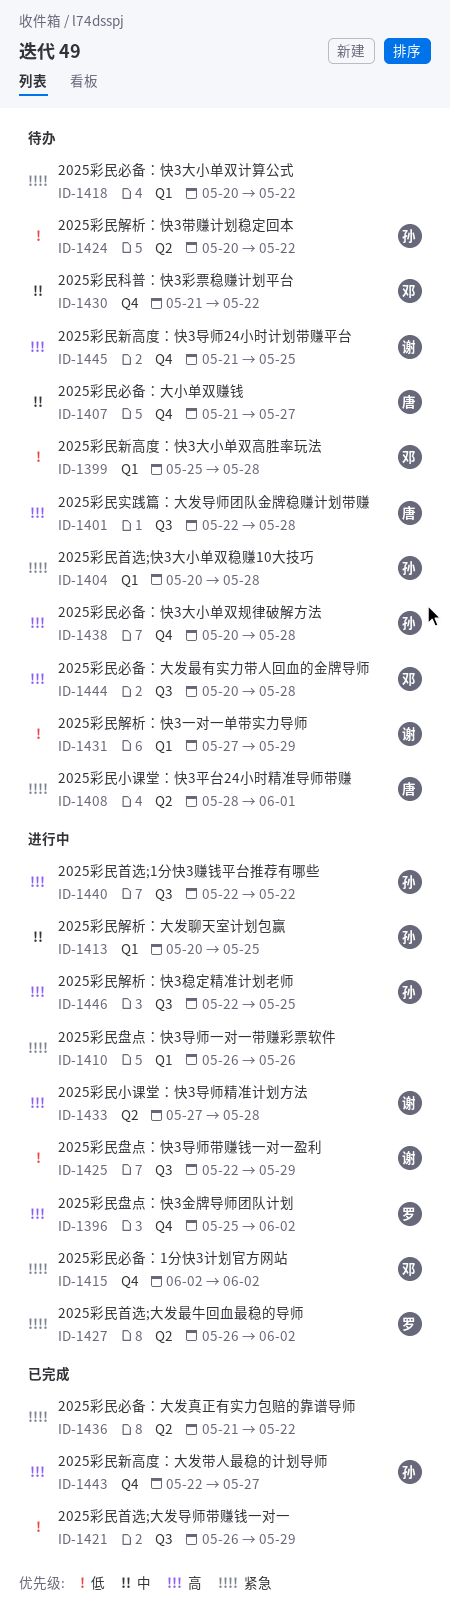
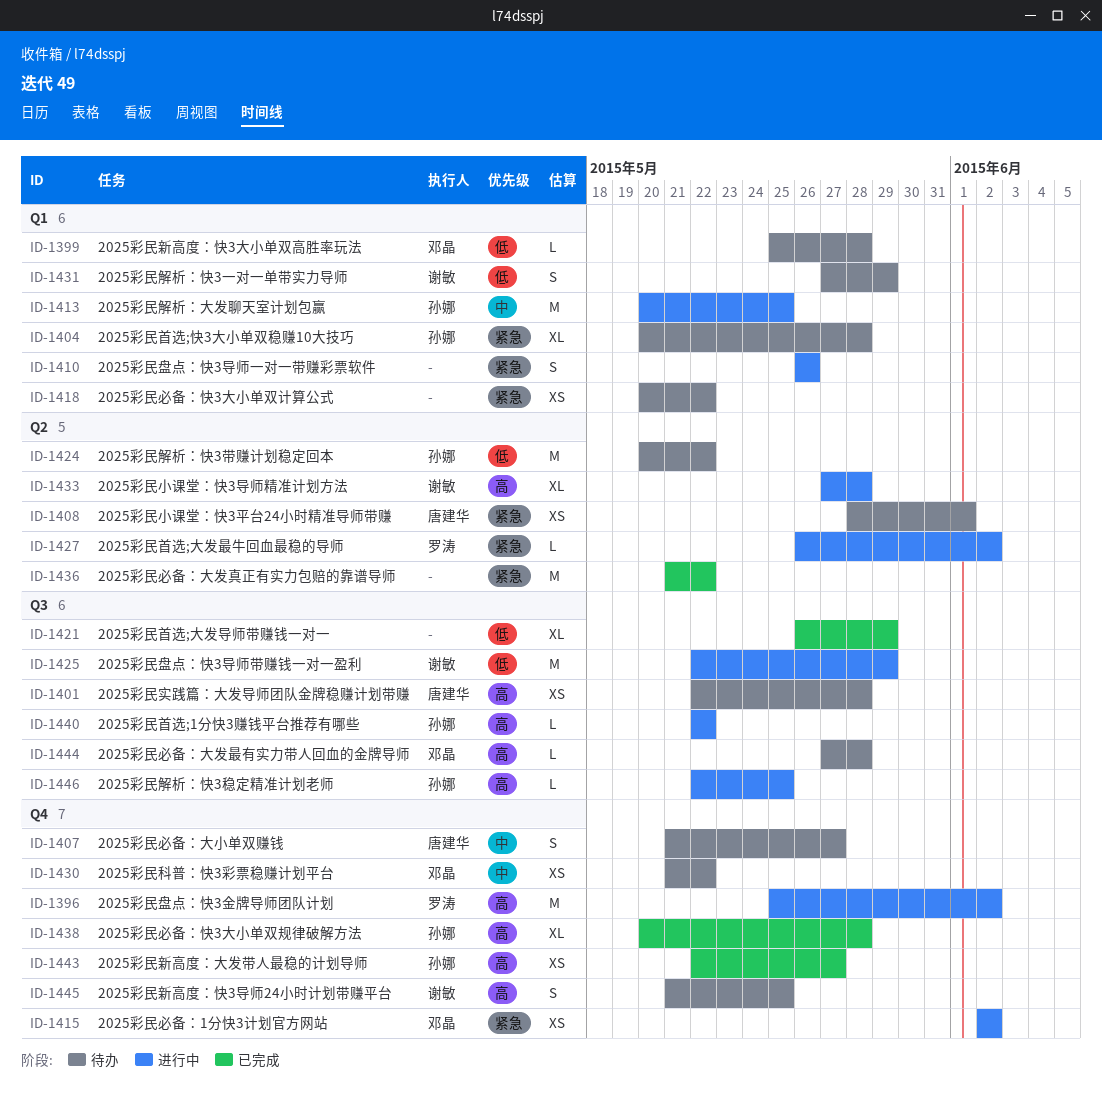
ID-1438, status: 待办 -> 已完成
ID-1444, start: May 20 -> May 27

